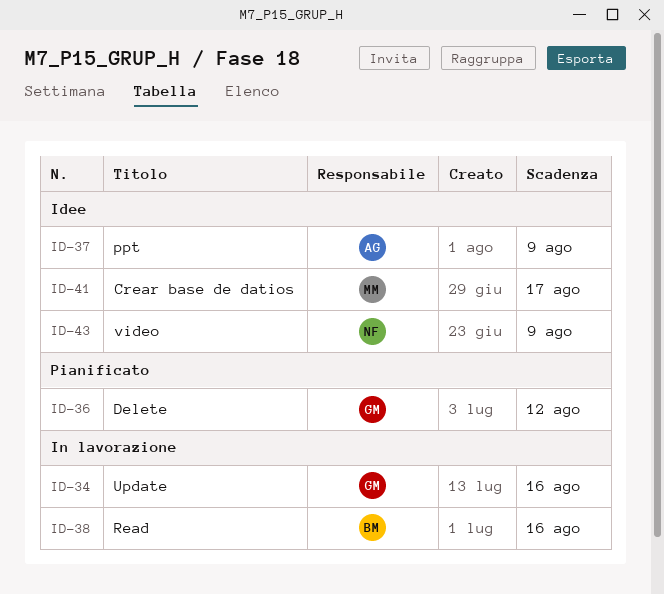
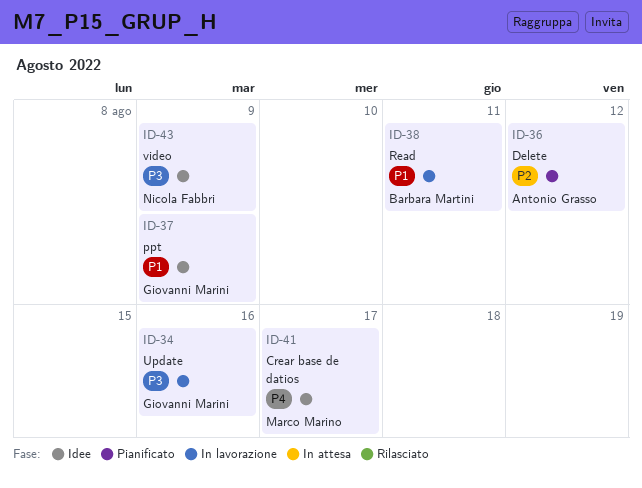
ID-36, owner: Giovanni Marini -> Antonio Grasso
ID-37, owner: Antonio Grasso -> Giovanni Marini
ID-38, due: Aug 16 -> Aug 11

